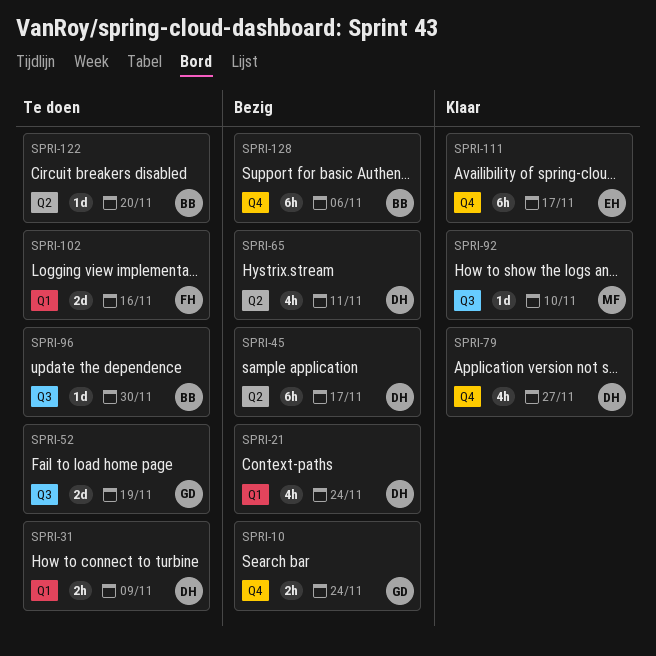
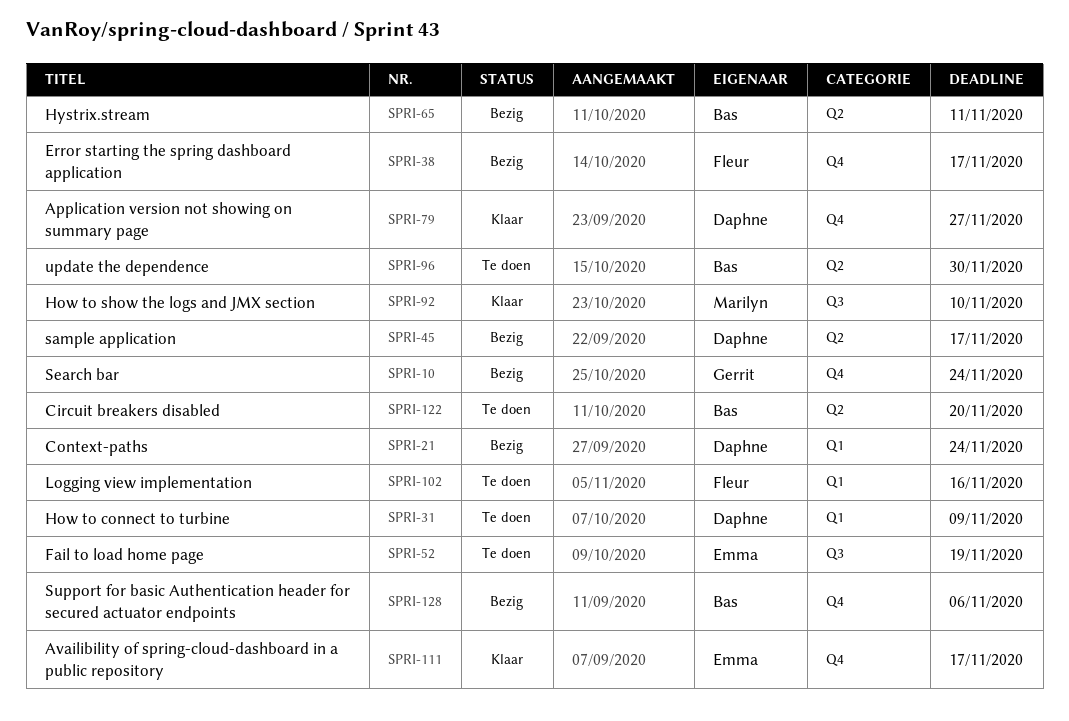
SPRI-38: none -> present
SPRI-52, owner: Gerrit -> Emma
SPRI-65, owner: Daphne -> Bas
SPRI-96, label: Q3 -> Q2

